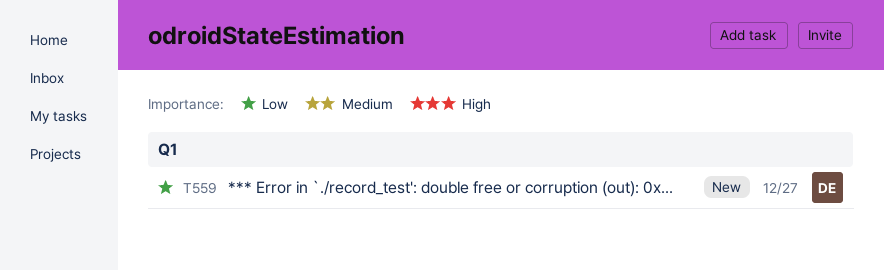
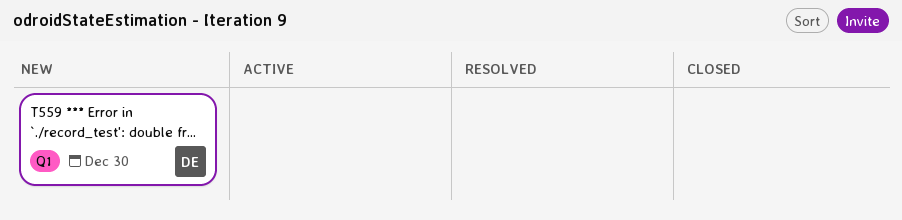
T559, due: Dec 27 -> Dec 30

